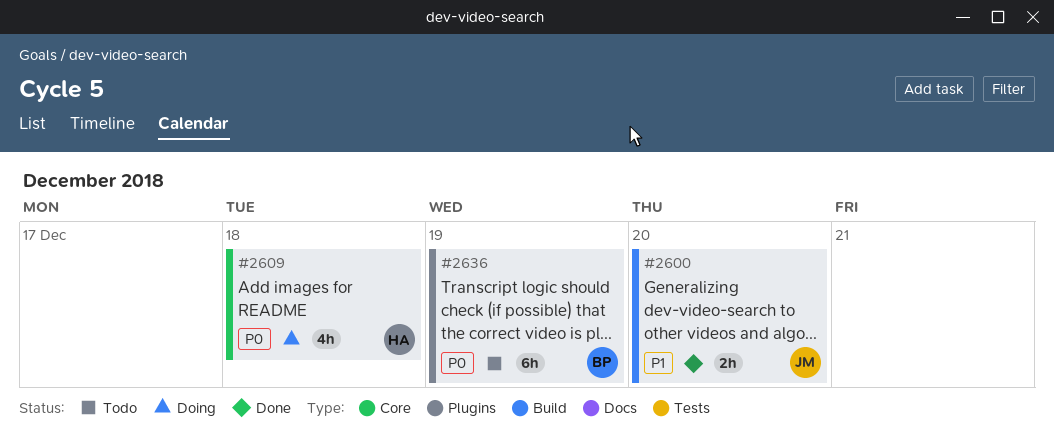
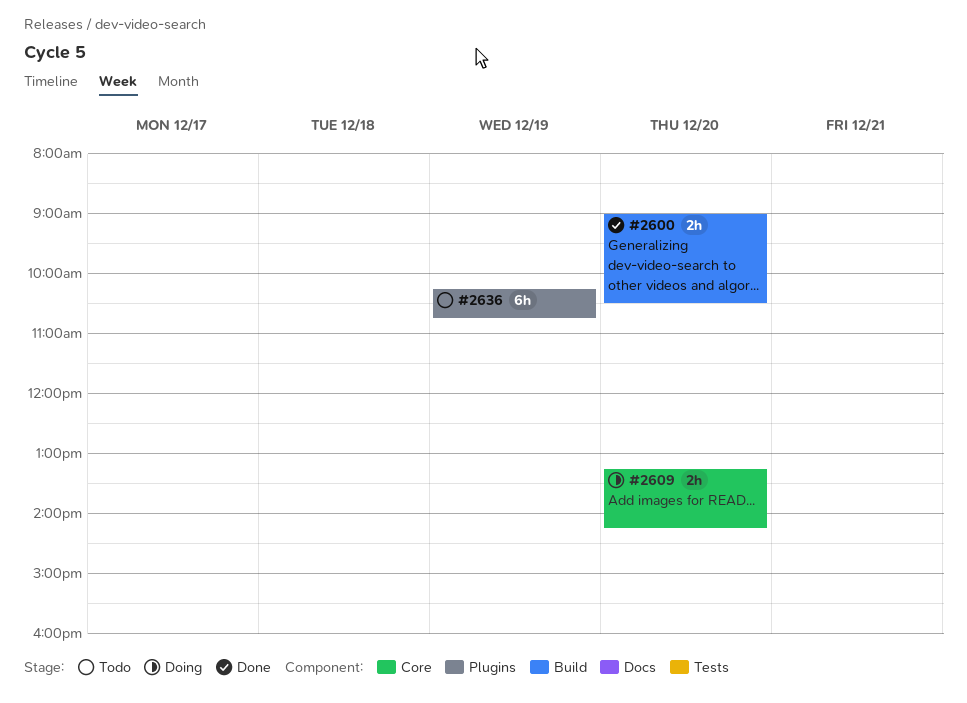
#2609, estimate: 4h -> 2h
#2609, day: Dec 18 -> Dec 20

